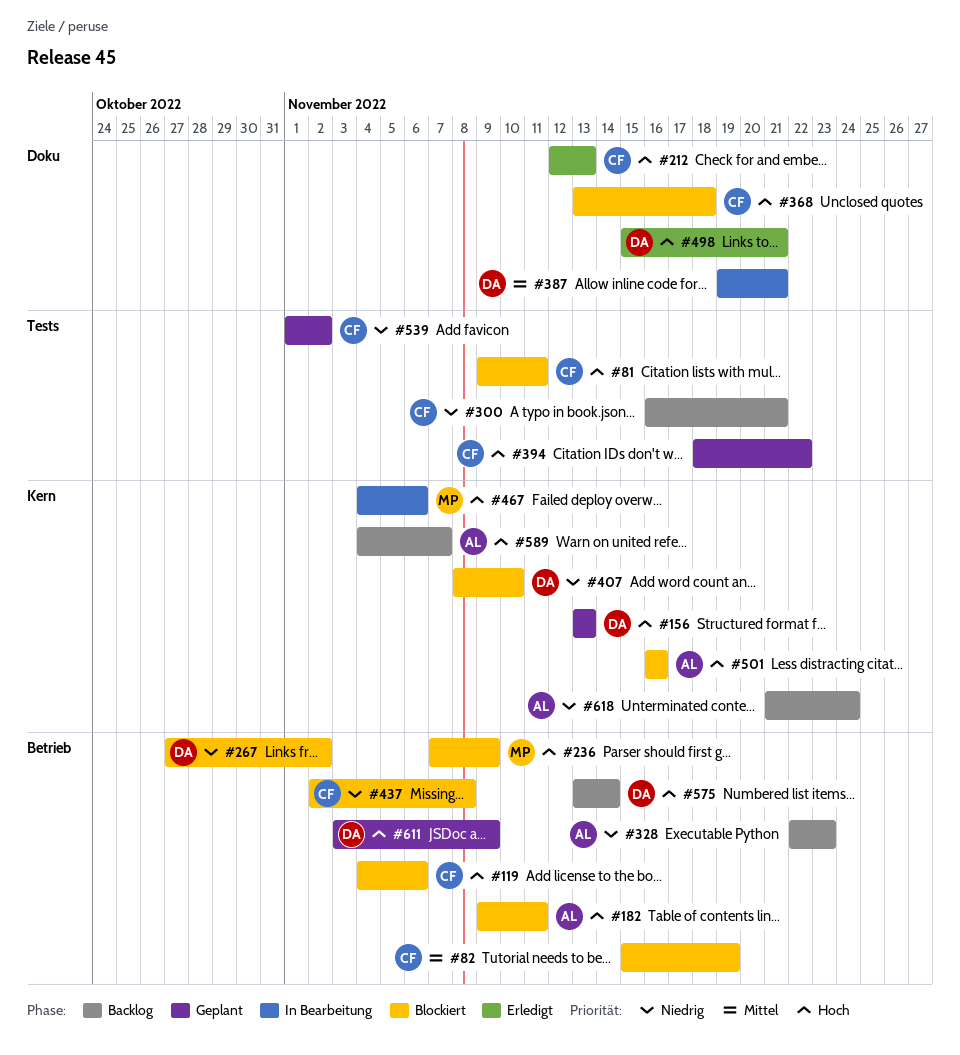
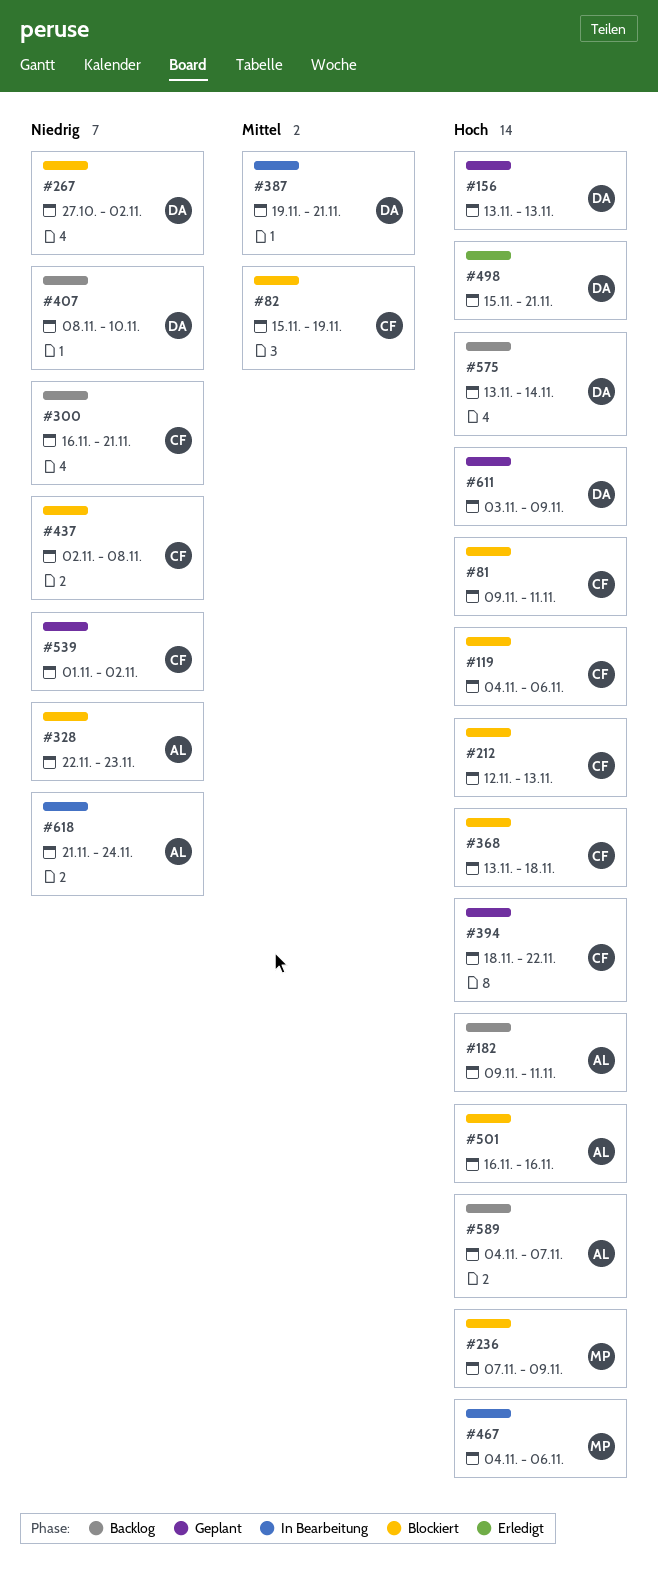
#182, status: Blockiert -> Backlog
#212, status: Erledigt -> Blockiert
#328, status: Backlog -> Blockiert
#407, status: Blockiert -> Backlog
#618, status: Backlog -> In Bearbeitung

